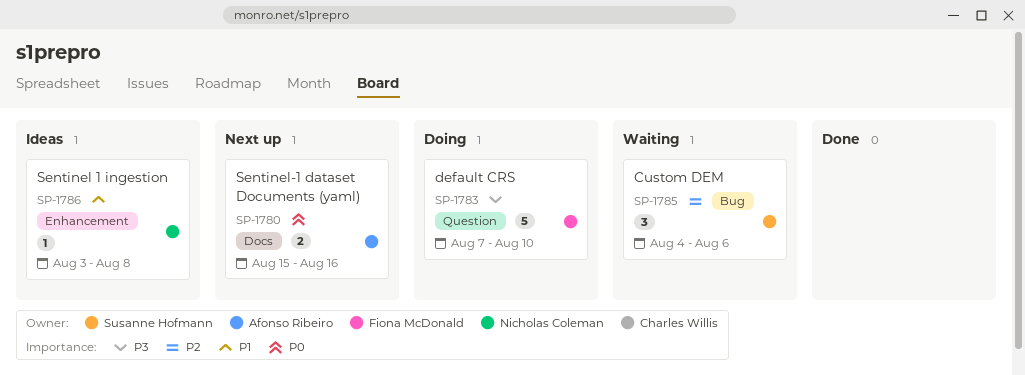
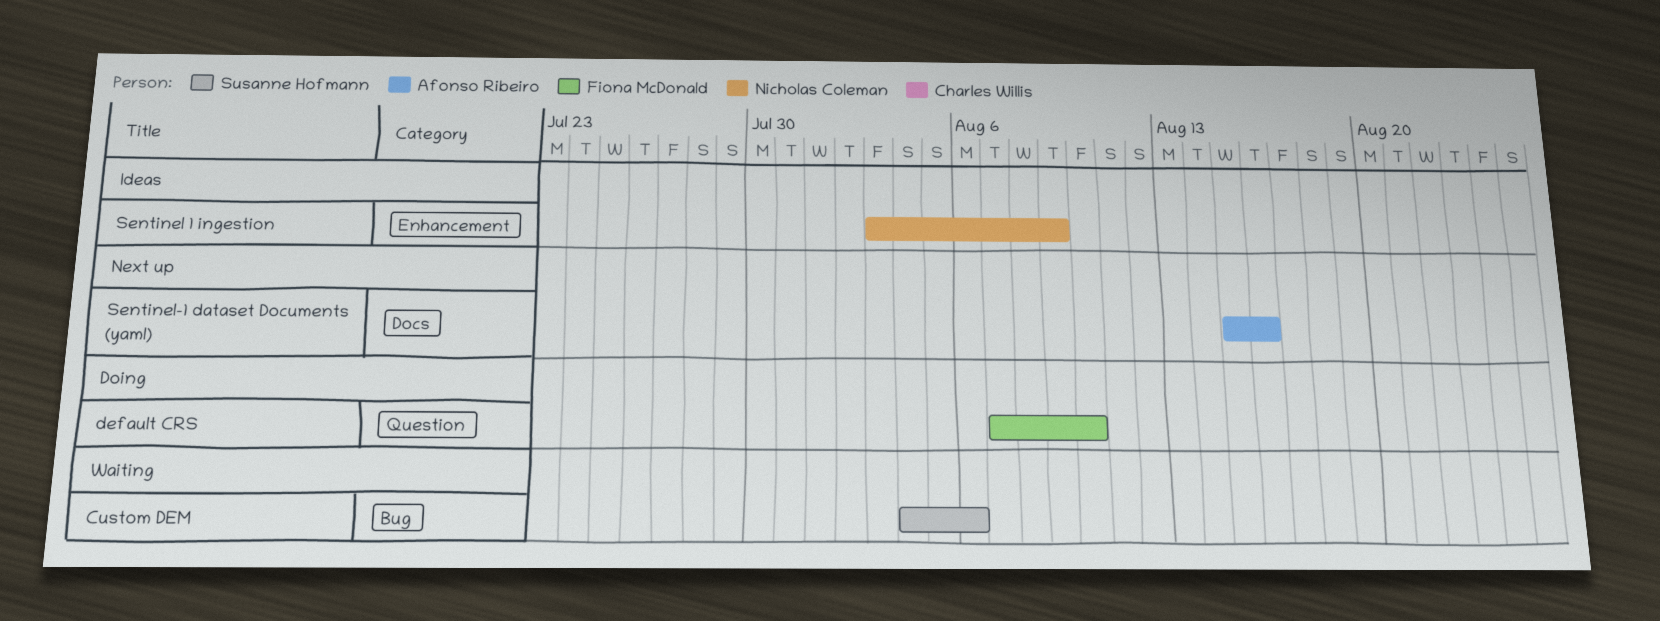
Sentinel 1 ingestion, due: Aug 8 -> Aug 9

